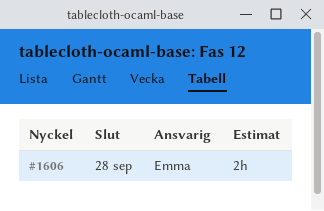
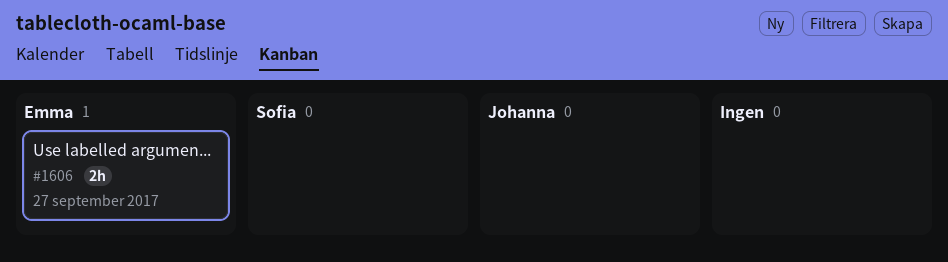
#1606, due: Sep 28 -> Sep 27

